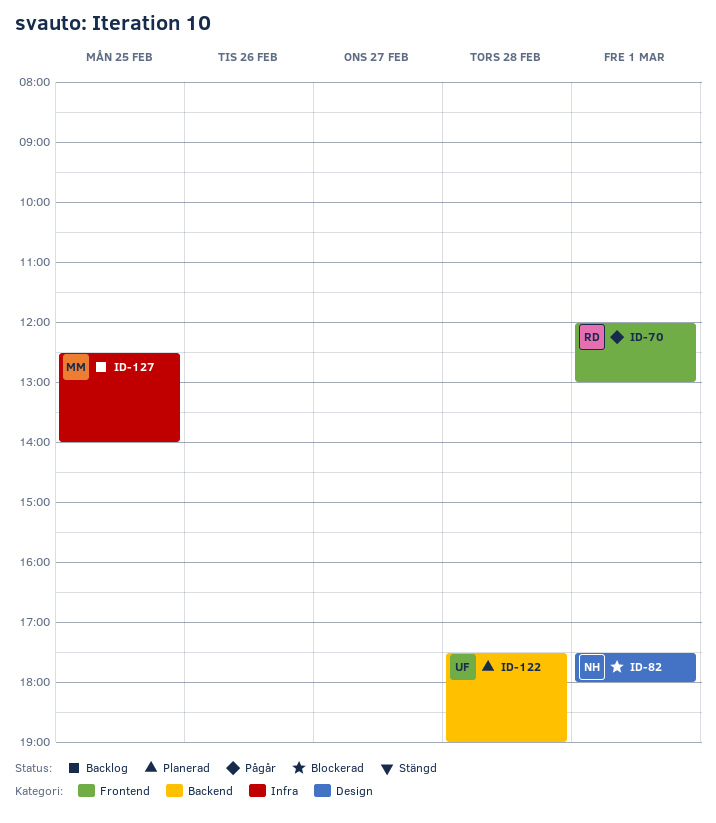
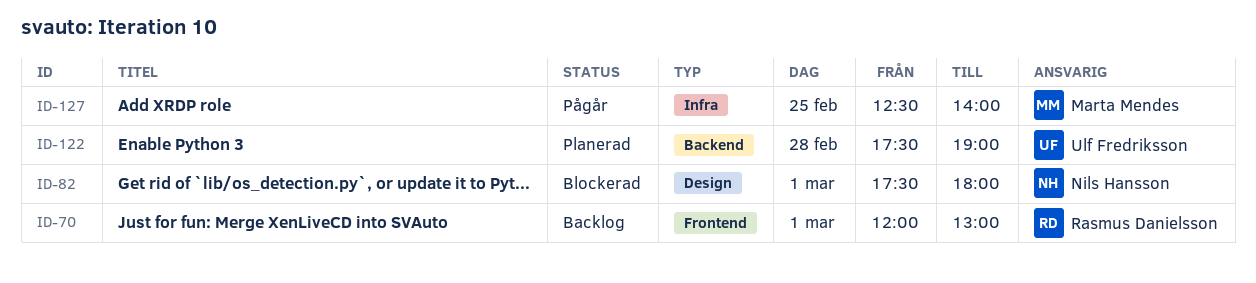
ID-70, status: Pågår -> Backlog
ID-127, status: Backlog -> Pågår

